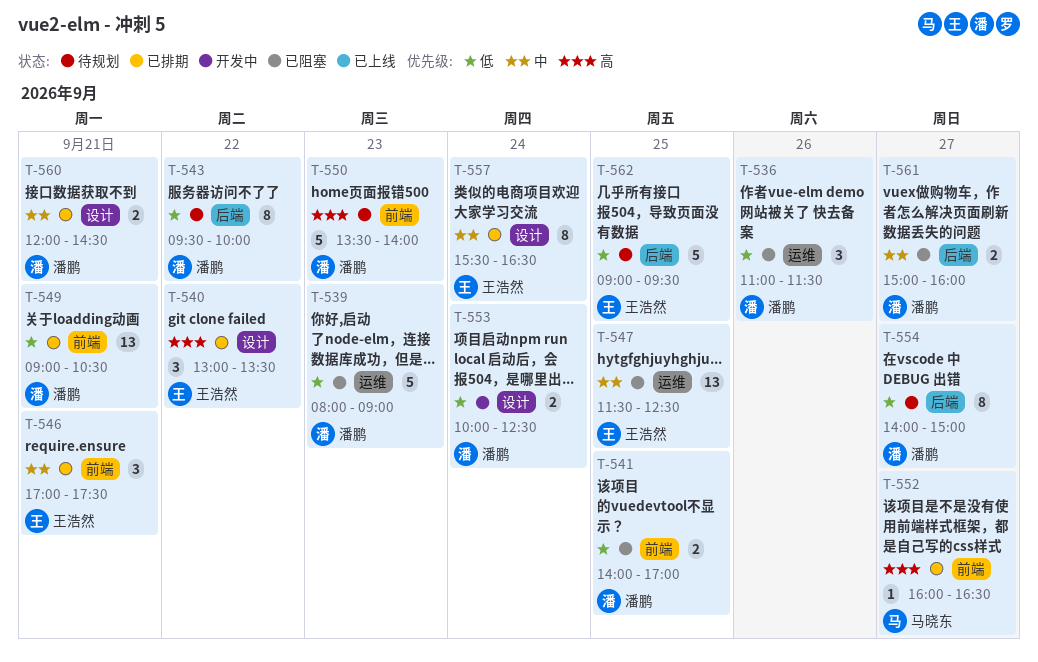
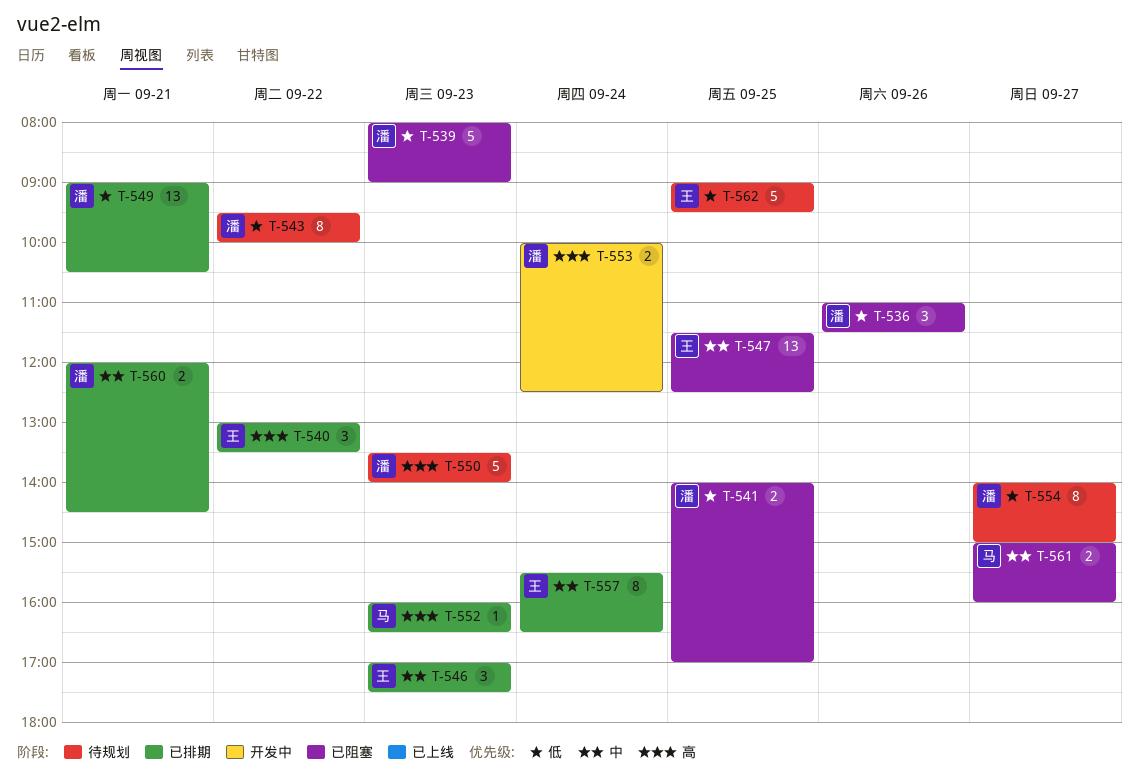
T-546, day: Sep 21 -> Sep 23
T-552, day: Sep 27 -> Sep 23
T-553, priority: 低 -> 高
T-561, owner: 潘鹏 -> 马晓东

